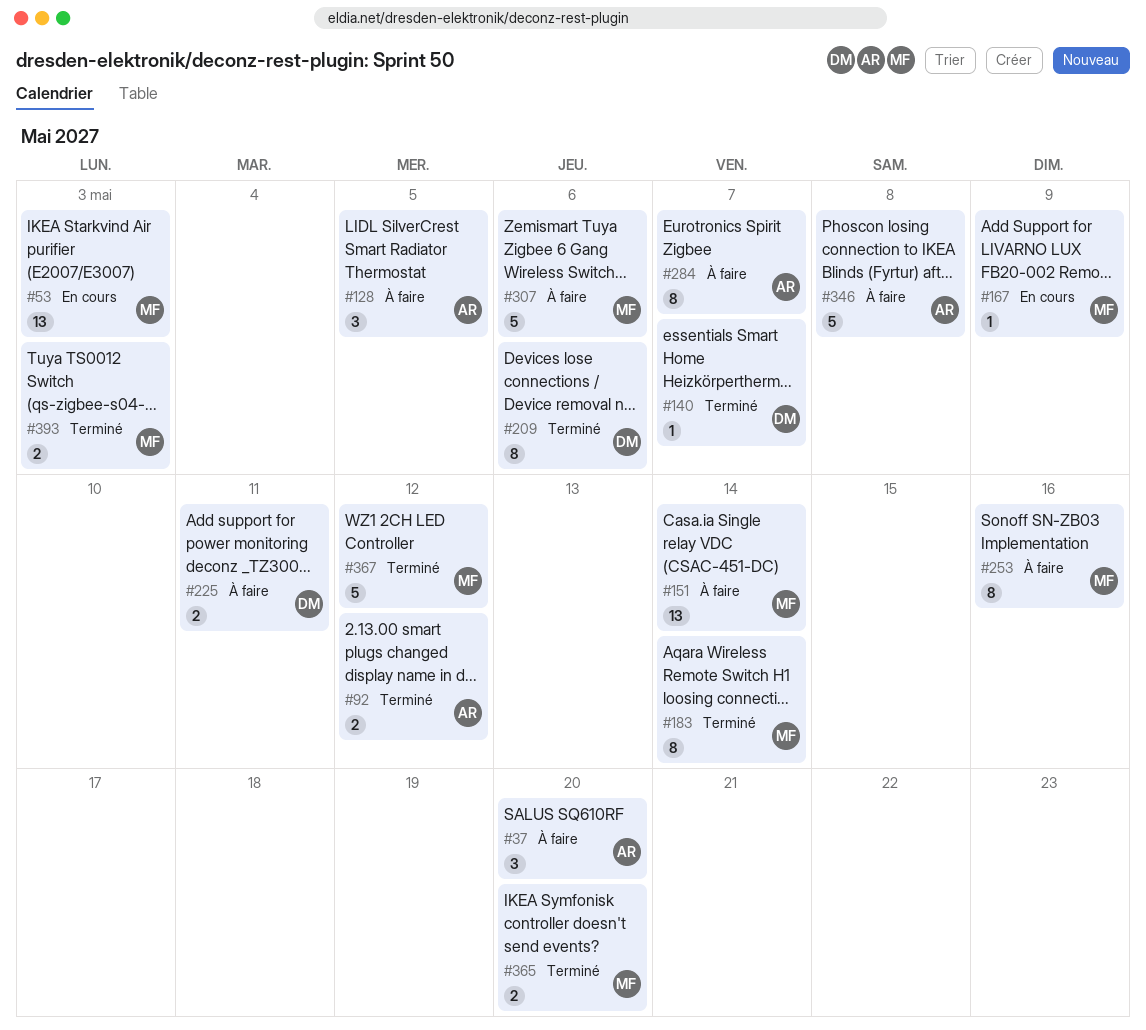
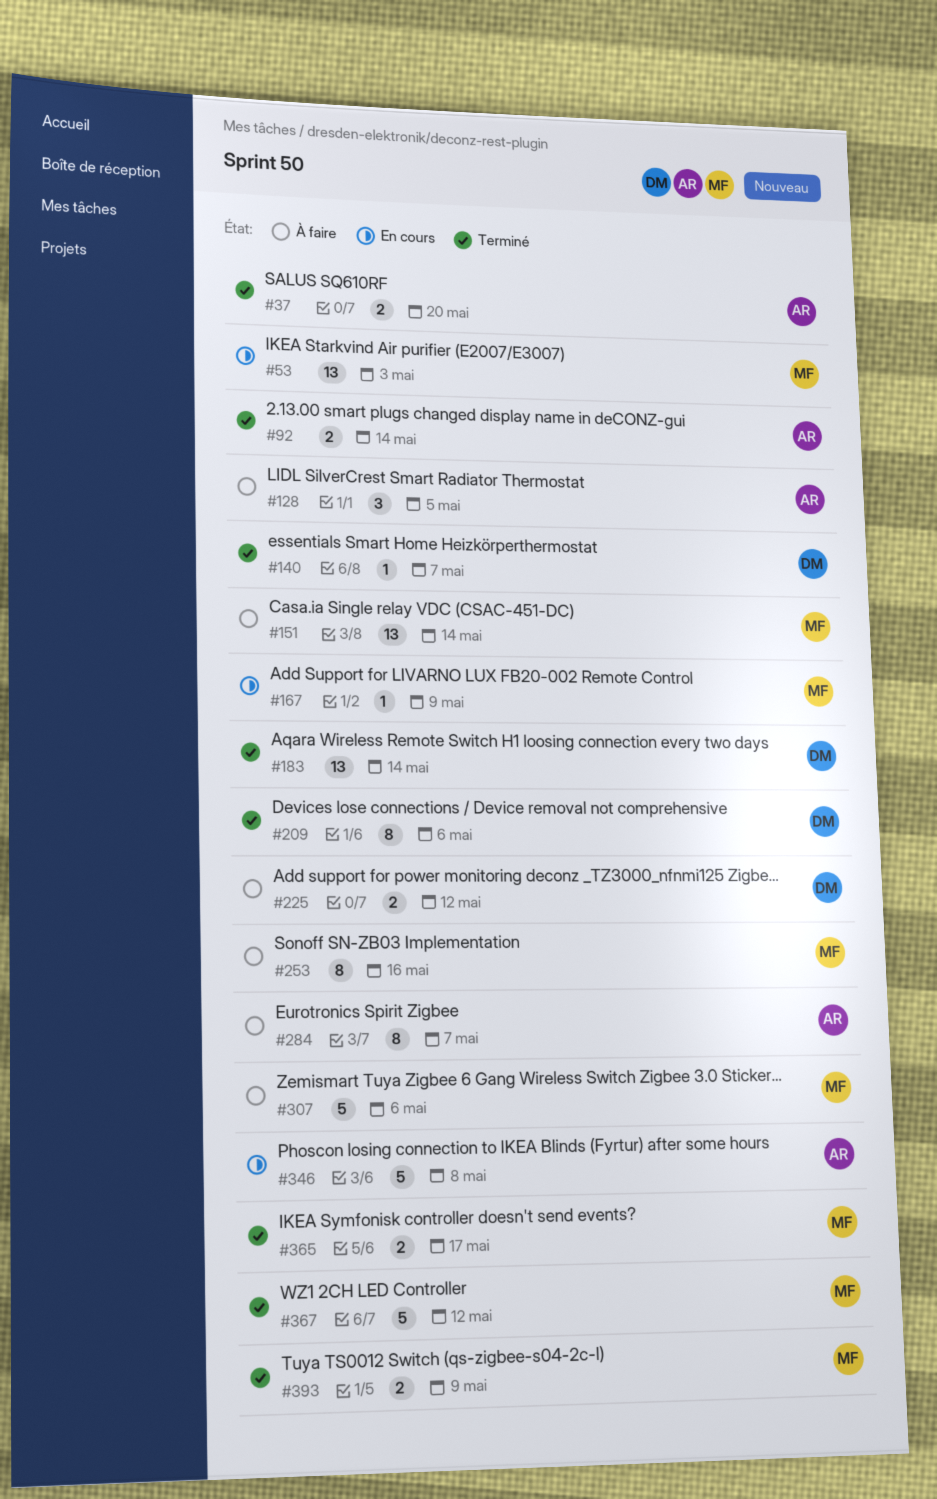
#37, status: À faire -> Terminé
#37, estimate: 3 -> 2
#92, due: May 12 -> May 14
#183, owner: MF -> DM
#183, estimate: 8 -> 13
#225, due: May 11 -> May 12
#346, status: À faire -> En cours
#365, due: May 20 -> May 17
#393, due: May 3 -> May 9

